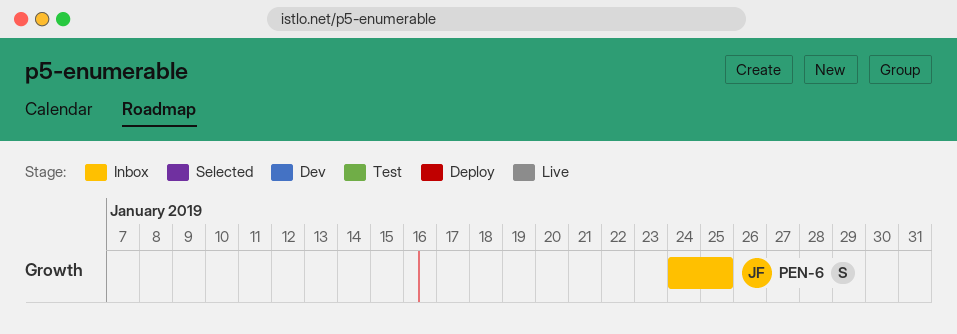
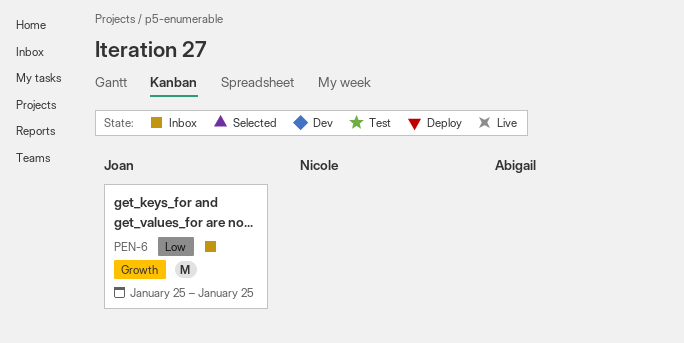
PEN-6, estimate: S -> M
PEN-6, start: Jan 24 -> Jan 25

